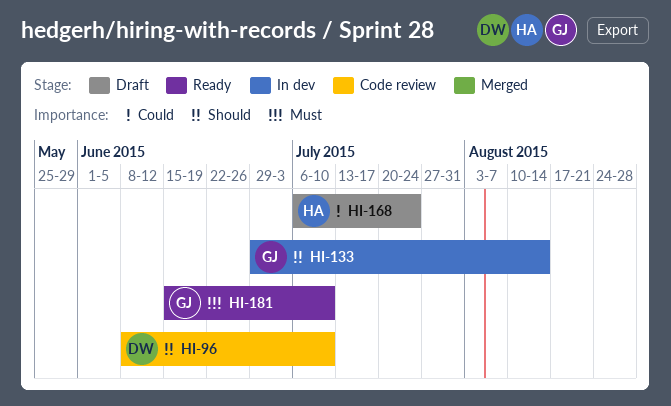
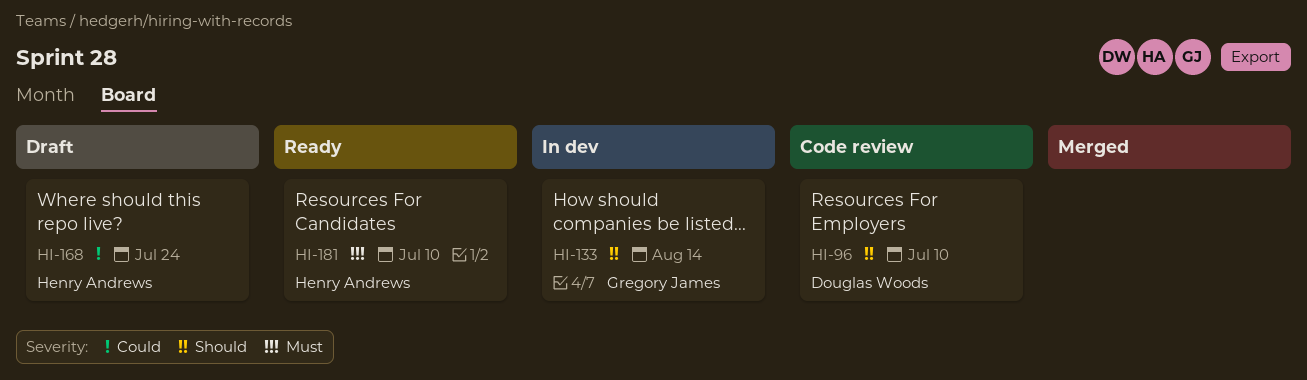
HI-181, owner: Gregory James -> Henry Andrews

